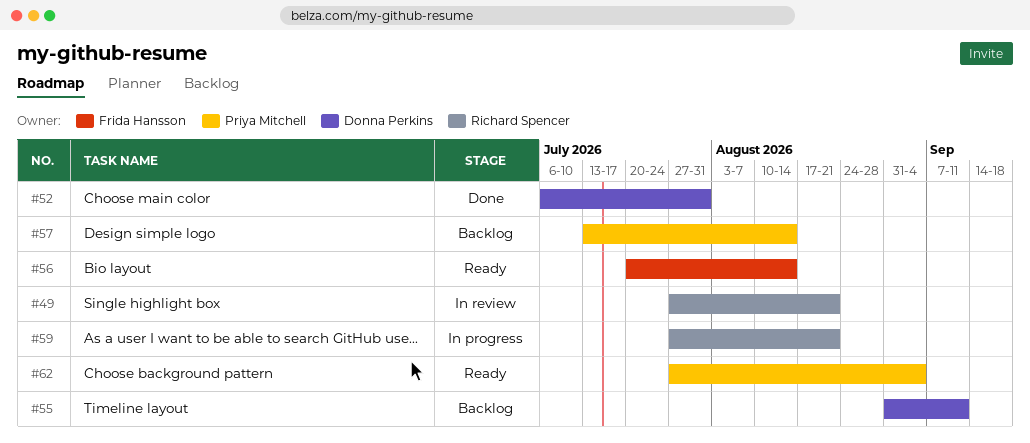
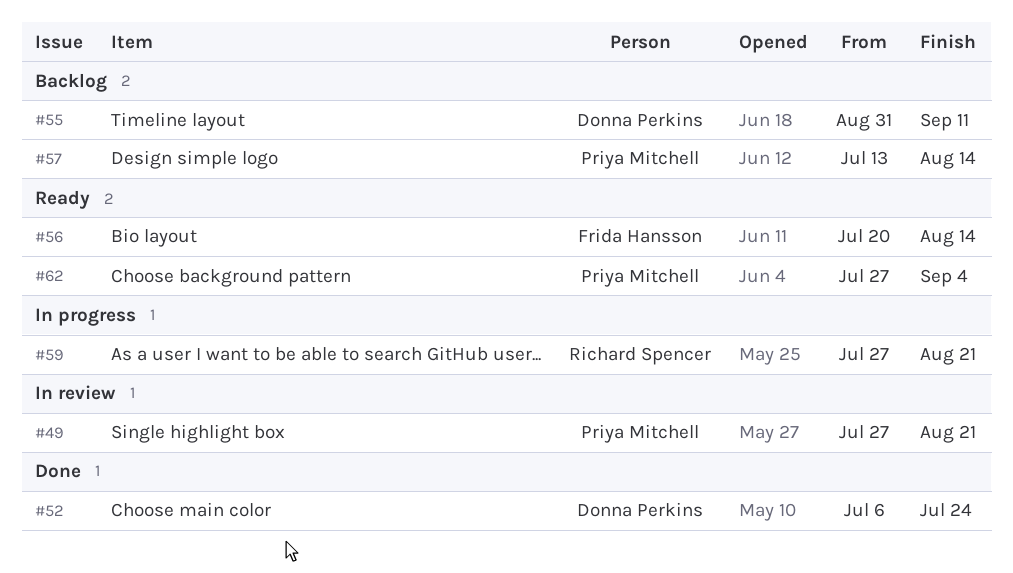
#49, owner: Richard Spencer -> Priya Mitchell
#52, due: Jul 31 -> Jul 24

